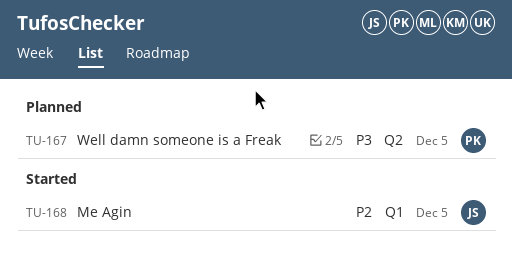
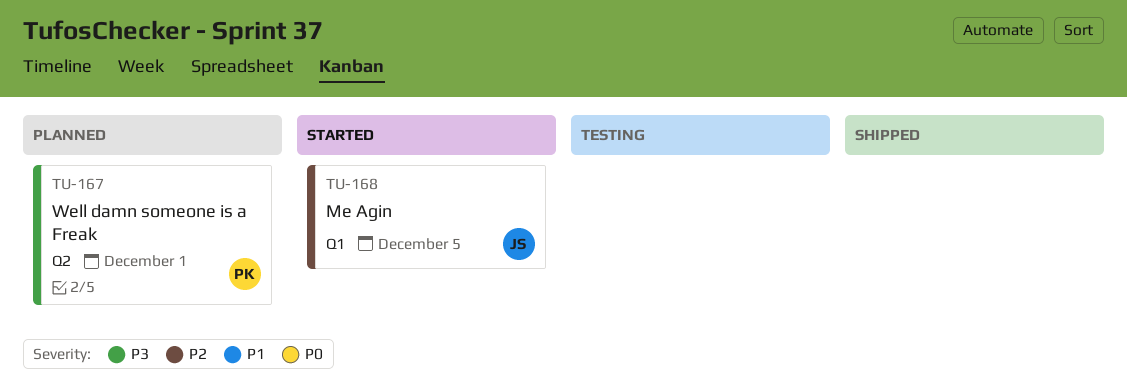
TU-167, due: Dec 5 -> Dec 1

